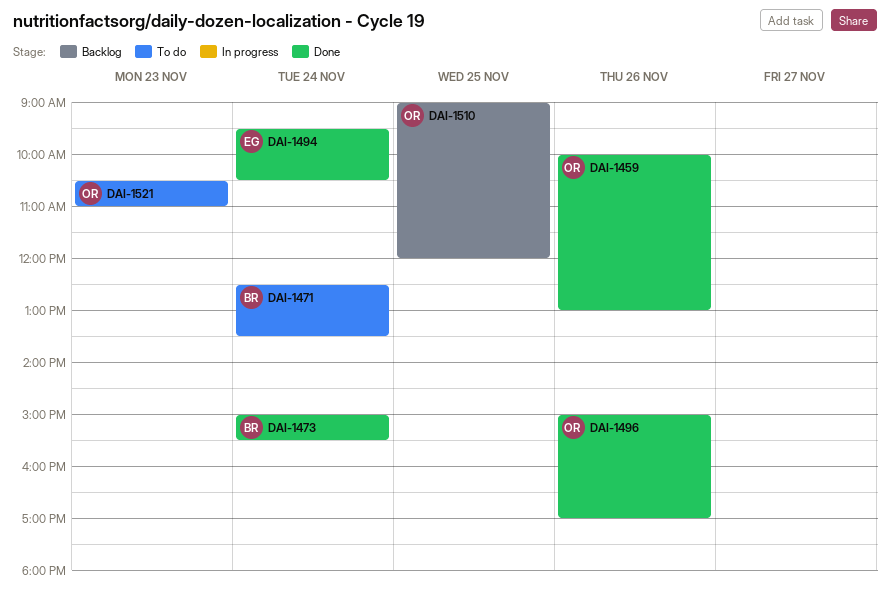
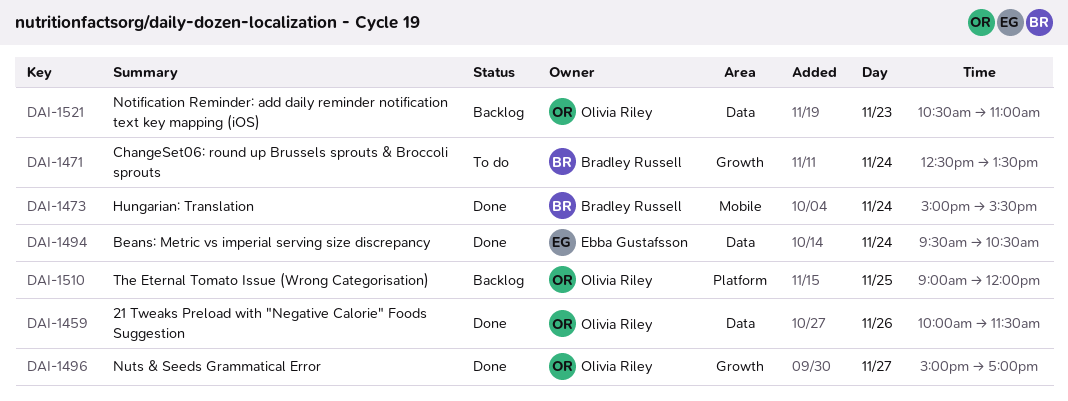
DAI-1459, ends: 13:00 -> 11:30
DAI-1496, day: Nov 26 -> Nov 27
DAI-1521, status: To do -> Backlog

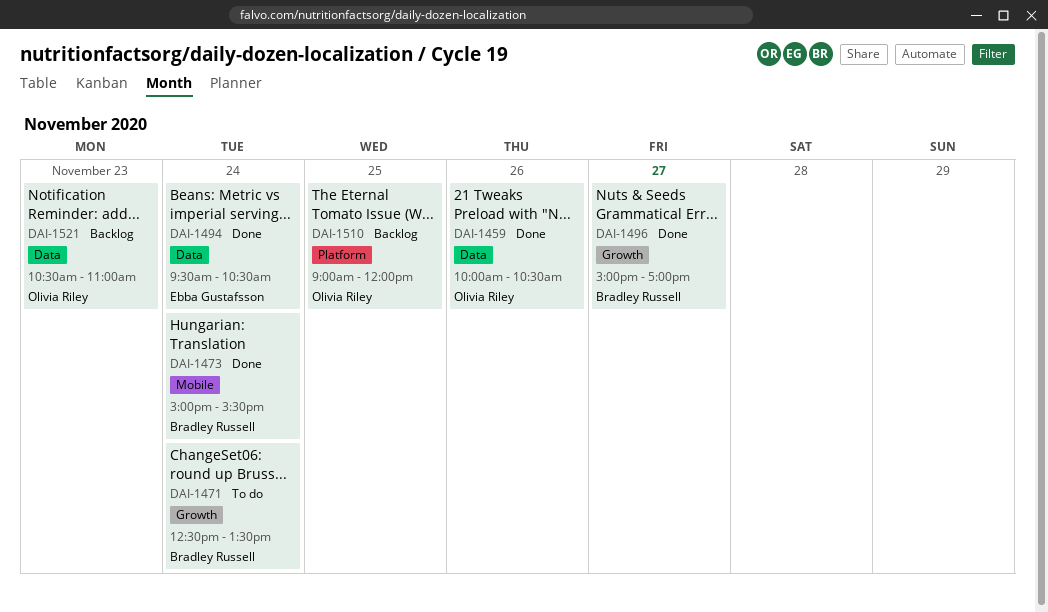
DAI-1459, ends: 11:30 -> 10:30
DAI-1496, owner: Olivia Riley -> Bradley Russell

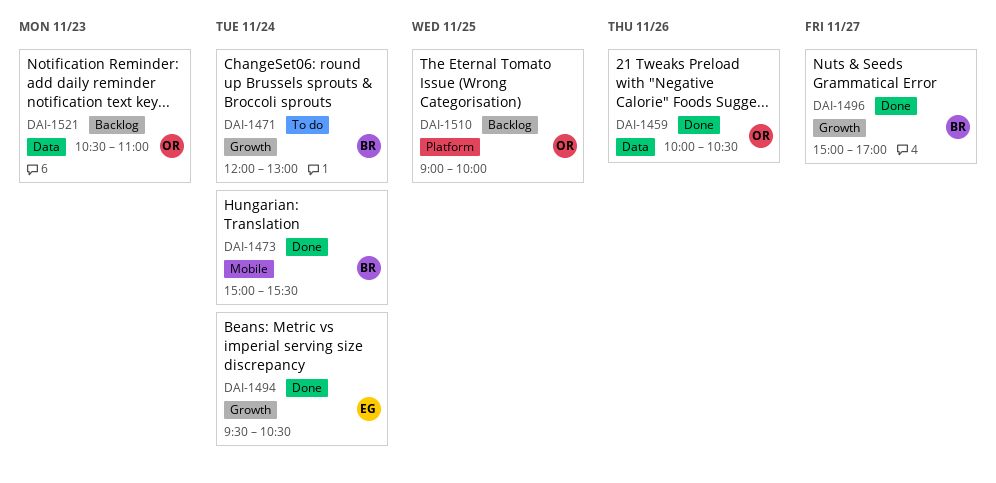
DAI-1471, begins: 12:30 -> 12:00
DAI-1471, ends: 13:30 -> 13:00
DAI-1494, label: Data -> Growth
DAI-1510, ends: 12:00 -> 10:00

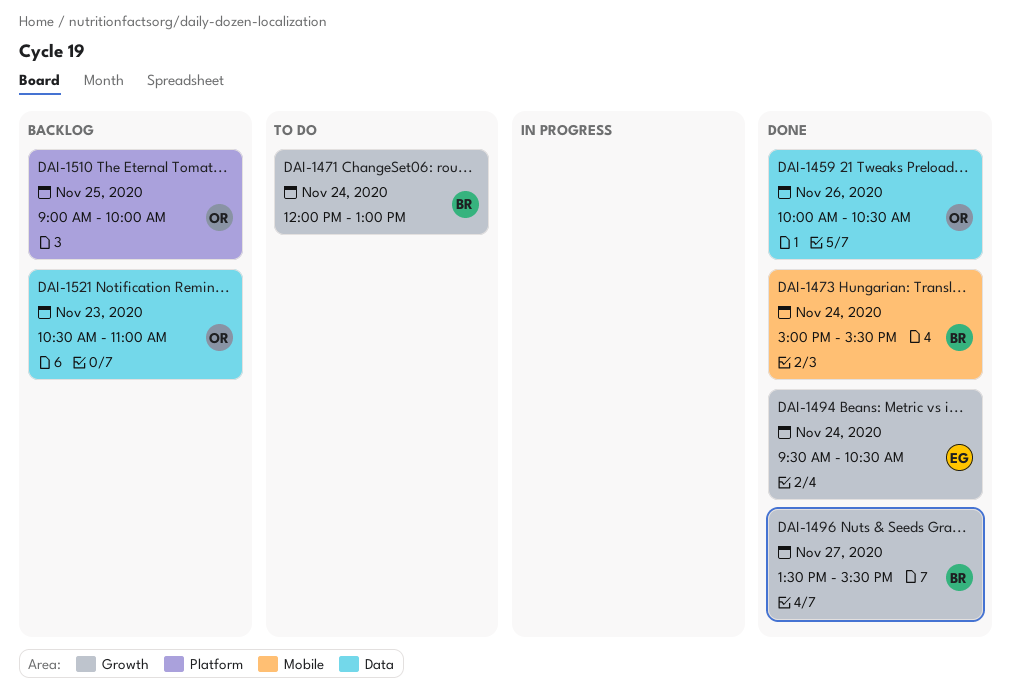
DAI-1496, begins: 15:00 -> 13:30
DAI-1496, ends: 17:00 -> 15:30

